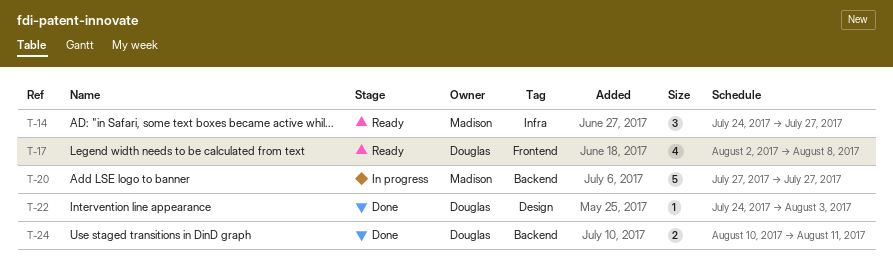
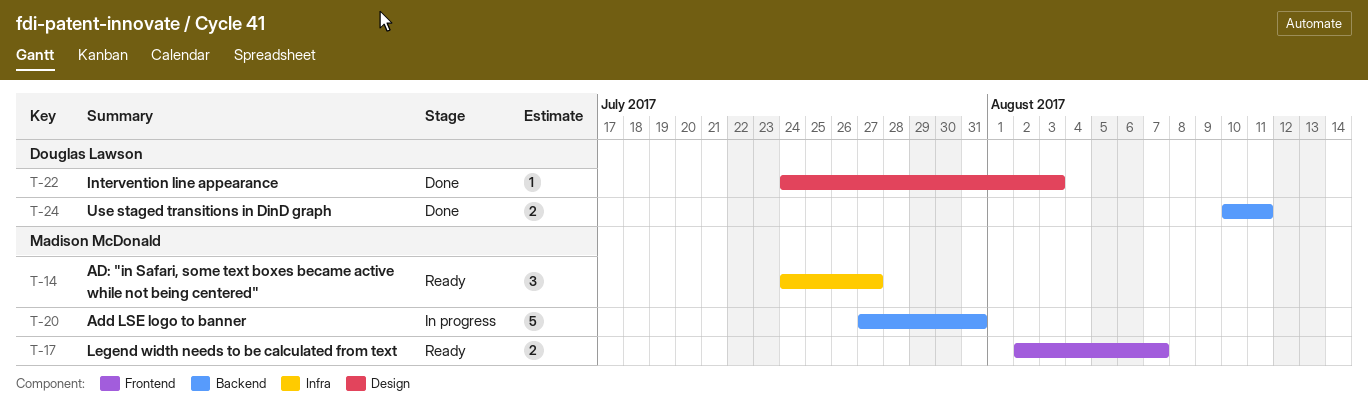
T-17, owner: Douglas Lawson -> Madison McDonald
T-17, estimate: 4 -> 2
T-17, due: Aug 8 -> Aug 7
T-20, due: Jul 27 -> Jul 31

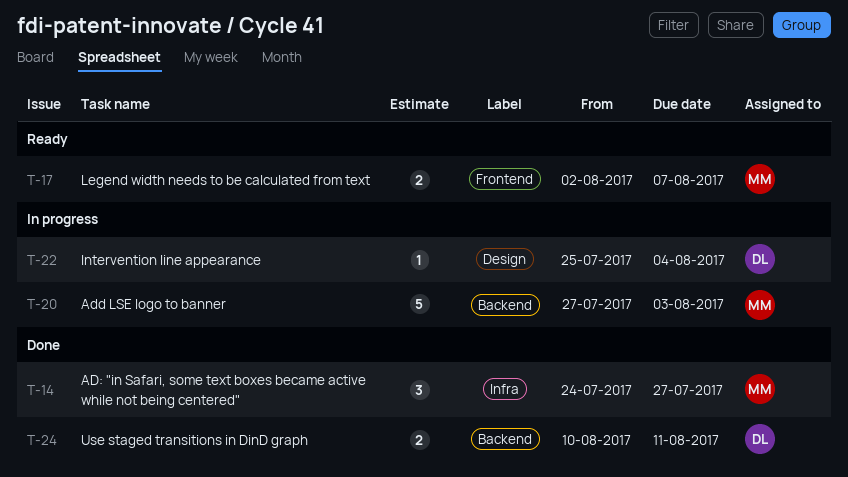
T-14, status: Ready -> Done
T-20, due: Jul 31 -> Aug 3
T-22, status: Done -> In progress
T-22, start: Jul 24 -> Jul 25
T-22, due: Aug 3 -> Aug 4

